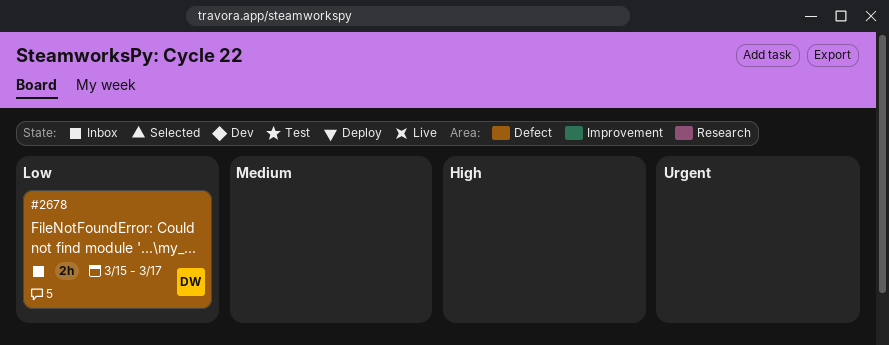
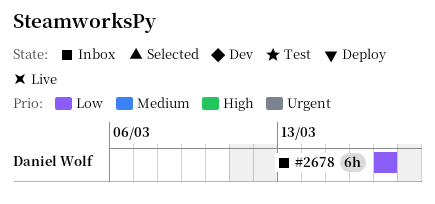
#2678, estimate: 2h -> 6h
#2678, start: Mar 15 -> Mar 17

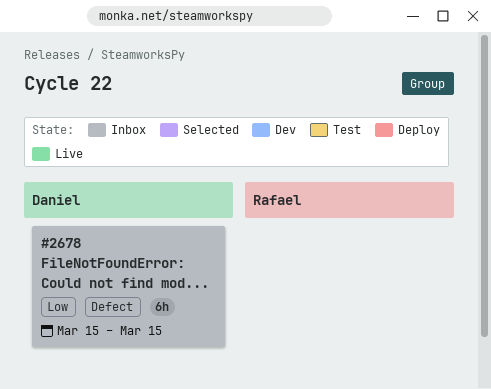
#2678, start: Mar 17 -> Mar 15
#2678, due: Mar 17 -> Mar 15

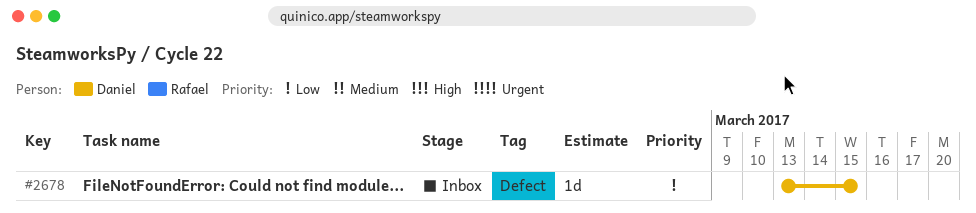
#2678, estimate: 6h -> 1d
#2678, start: Mar 15 -> Mar 13

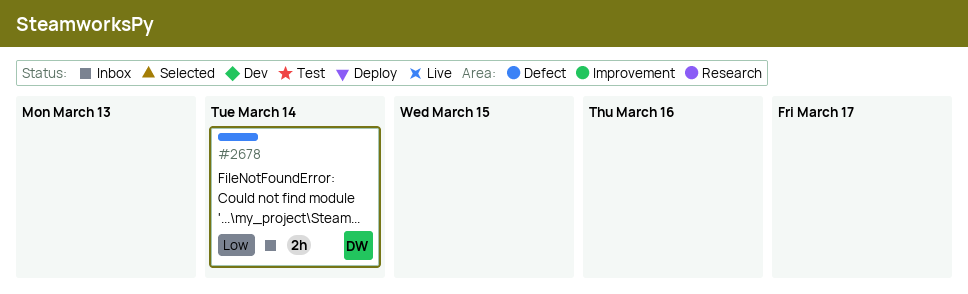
#2678, estimate: 1d -> 2h
#2678, due: Mar 15 -> Mar 14

